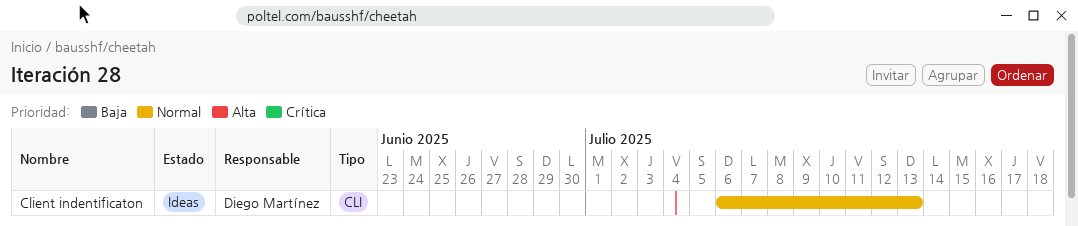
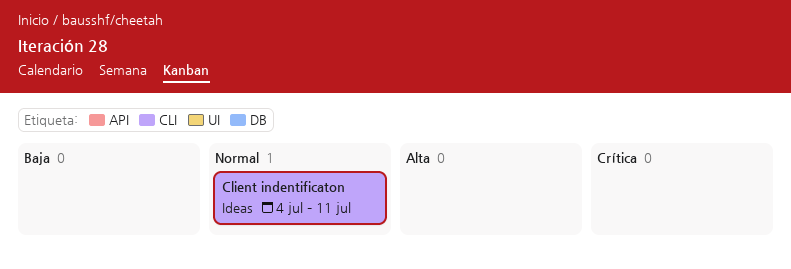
Client indentificaton, start: Jul 6 -> Jul 4
Client indentificaton, due: Jul 13 -> Jul 11

